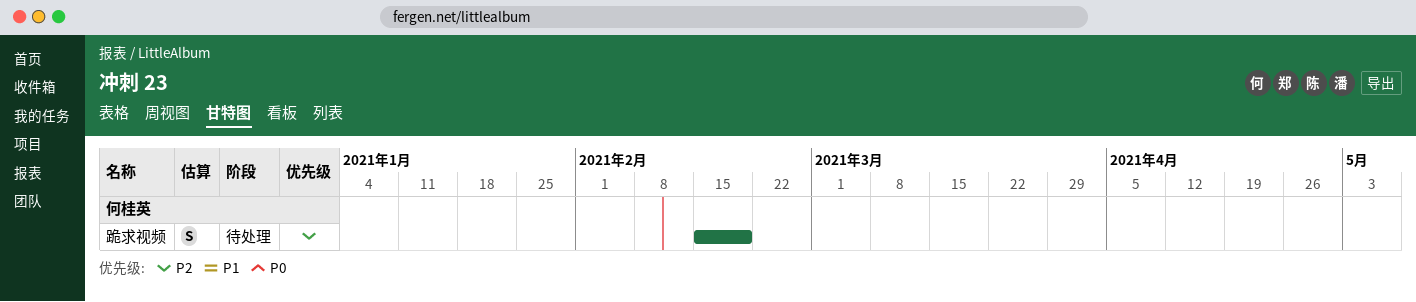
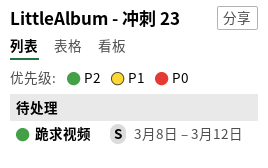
跪求视频, start: Feb 15 -> Mar 8
跪求视频, due: Feb 19 -> Mar 12

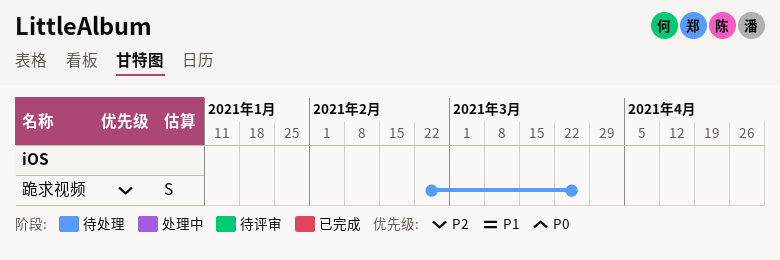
跪求视频, start: Mar 8 -> Feb 22
跪求视频, due: Mar 12 -> Mar 26

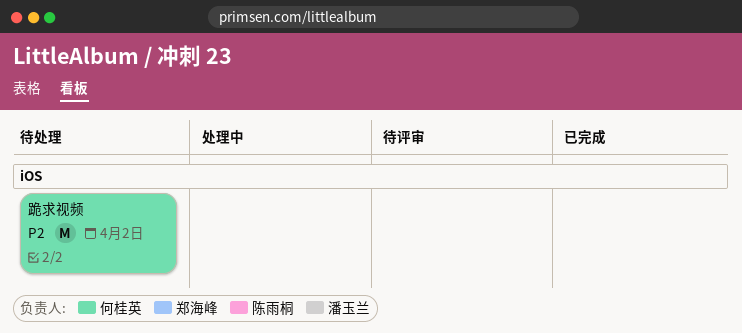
跪求视频, estimate: S -> M
跪求视频, due: Mar 26 -> Apr 2

